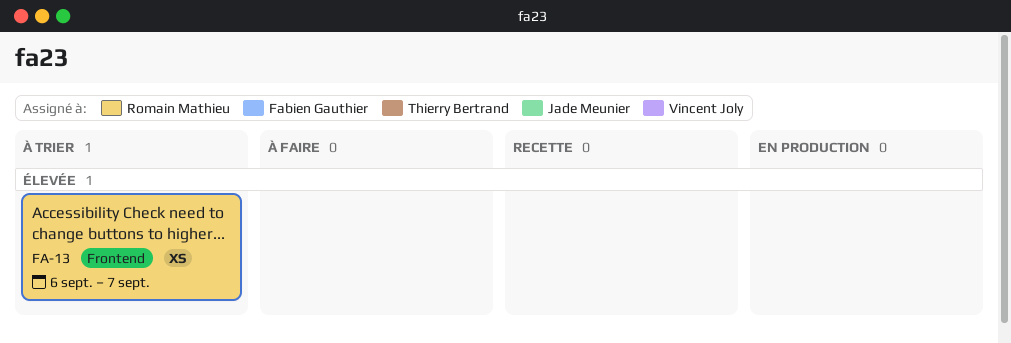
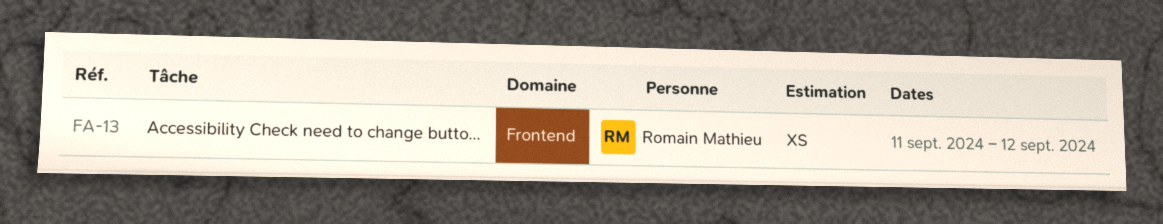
FA-13, start: Sep 6 -> Sep 11
FA-13, due: Sep 7 -> Sep 12

